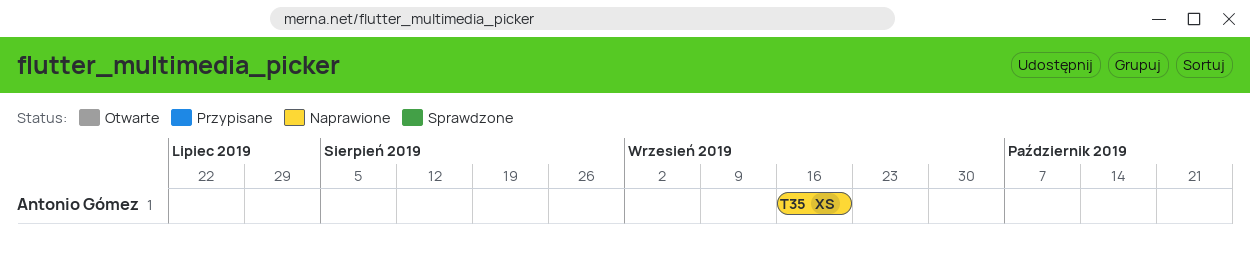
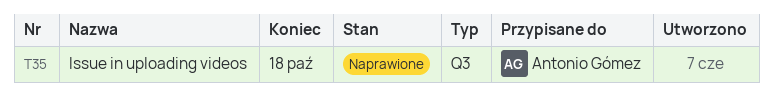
T35, due: Sep 20 -> Oct 18

